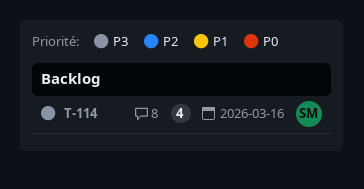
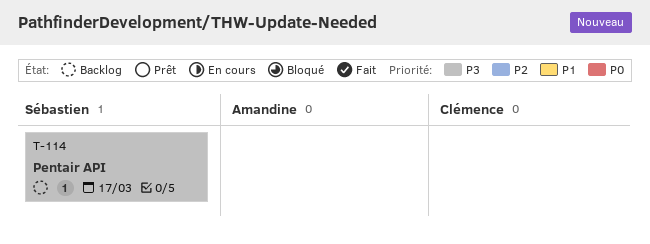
T-114, estimate: 4 -> 1
T-114, due: Mar 16 -> Mar 17

